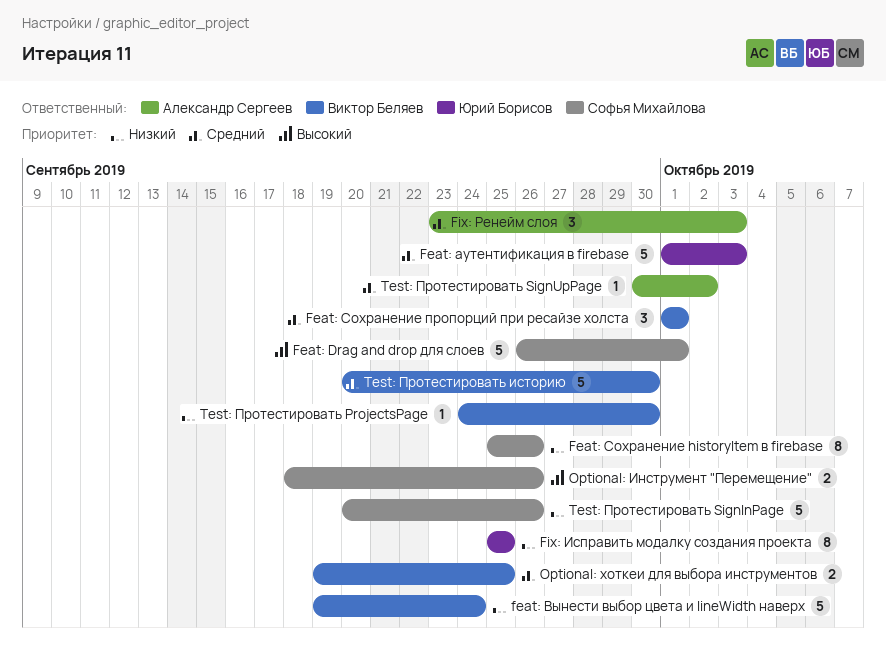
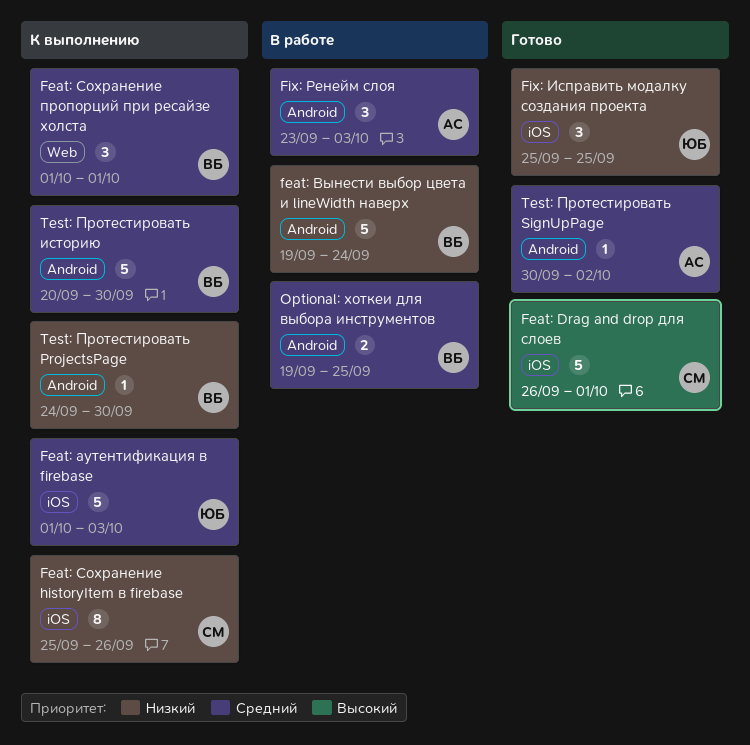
Fix: Исправить модалку создания проекта, estimate: 8 -> 3
Optional: Инструмент "Перемещение": present -> none
Test: Протестировать SignInPage: present -> none

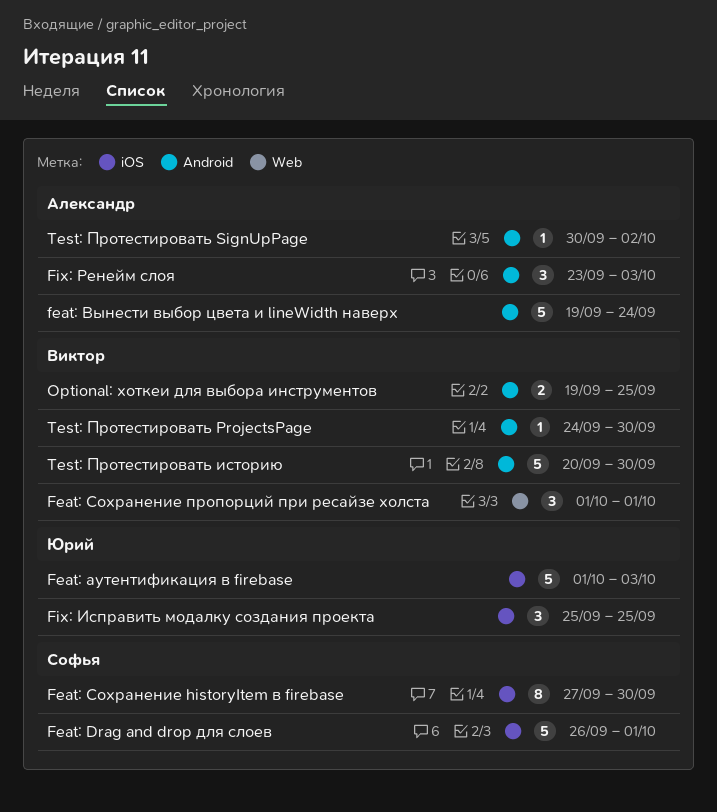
feat: Вынести выбор цвета и lineWidth наверх, owner: Виктор -> Александр
Feat: Сохранение historyItem в firebase, start: Sep 25 -> Sep 27
Feat: Сохранение historyItem в firebase, due: Sep 26 -> Sep 30

